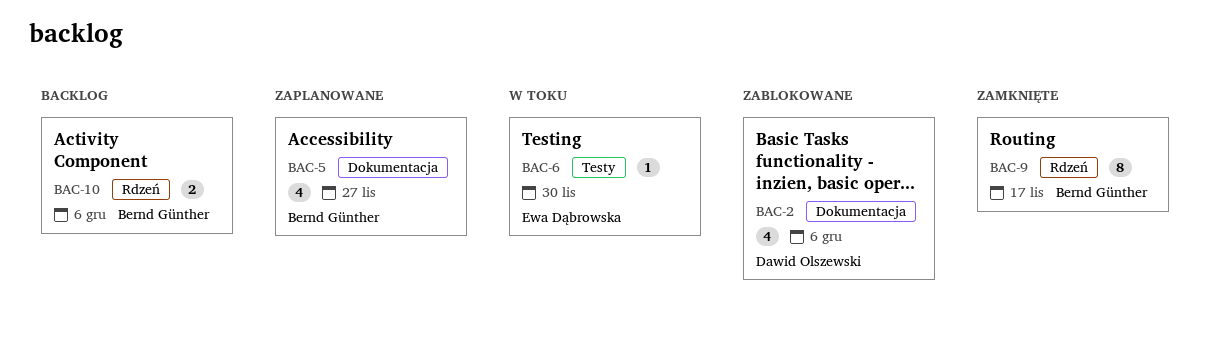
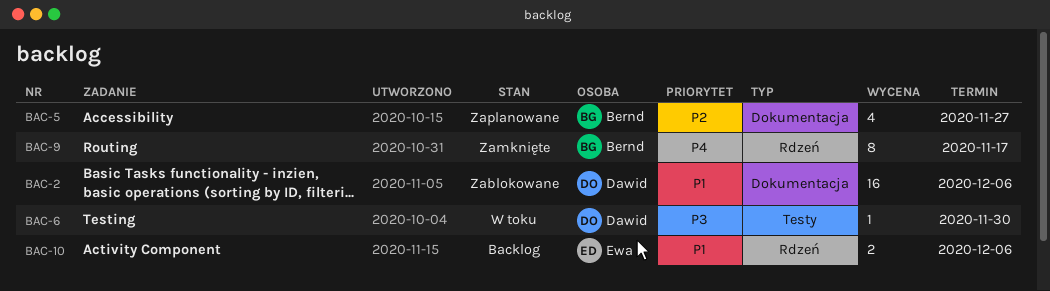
BAC-2, estimate: 4 -> 16
BAC-6, owner: Ewa Dąbrowska -> Dawid Olszewski
BAC-10, owner: Bernd Günther -> Ewa Dąbrowska

